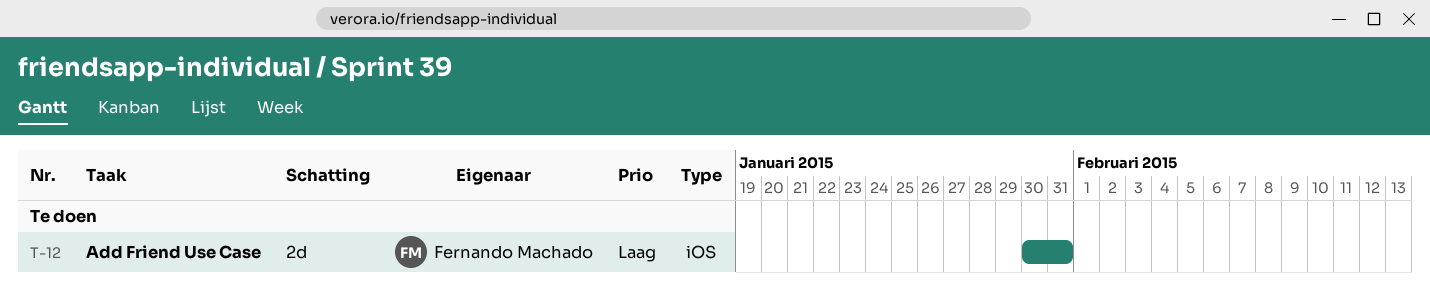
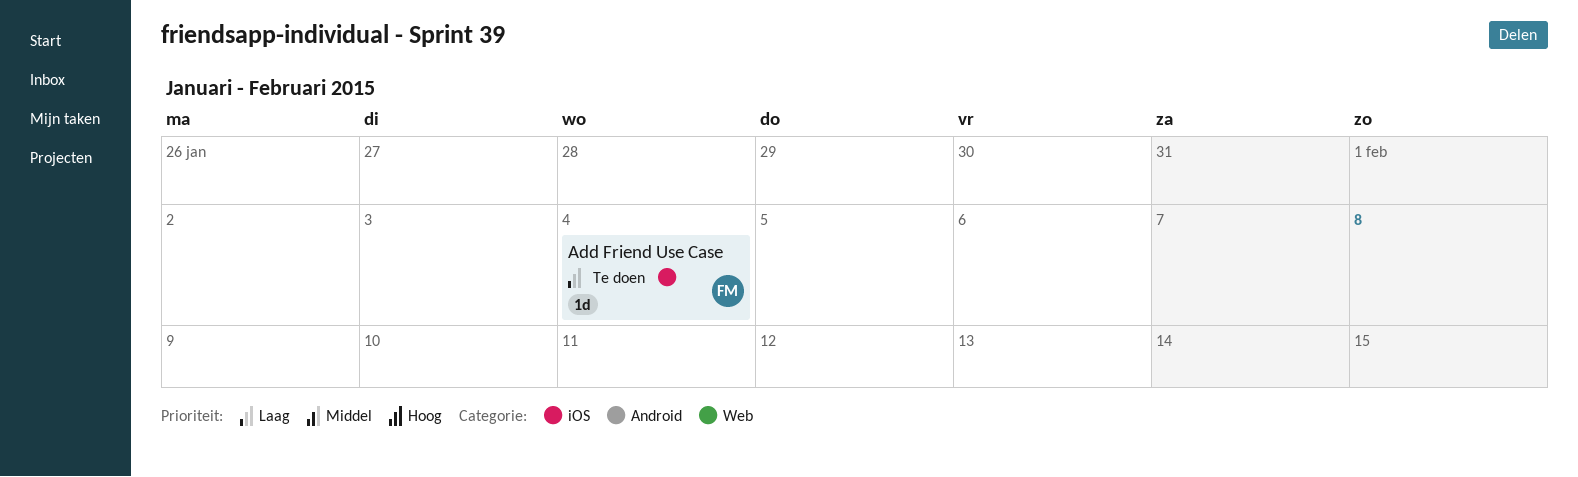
Add Friend Use Case, estimate: 2d -> 1d
Add Friend Use Case, due: Jan 31 -> Feb 4

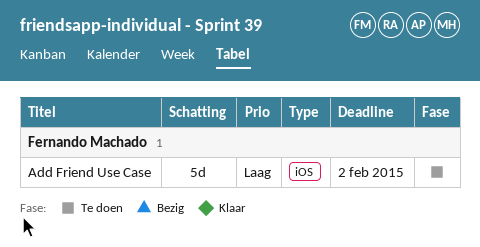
Add Friend Use Case, estimate: 1d -> 5d
Add Friend Use Case, due: Feb 4 -> Feb 2

